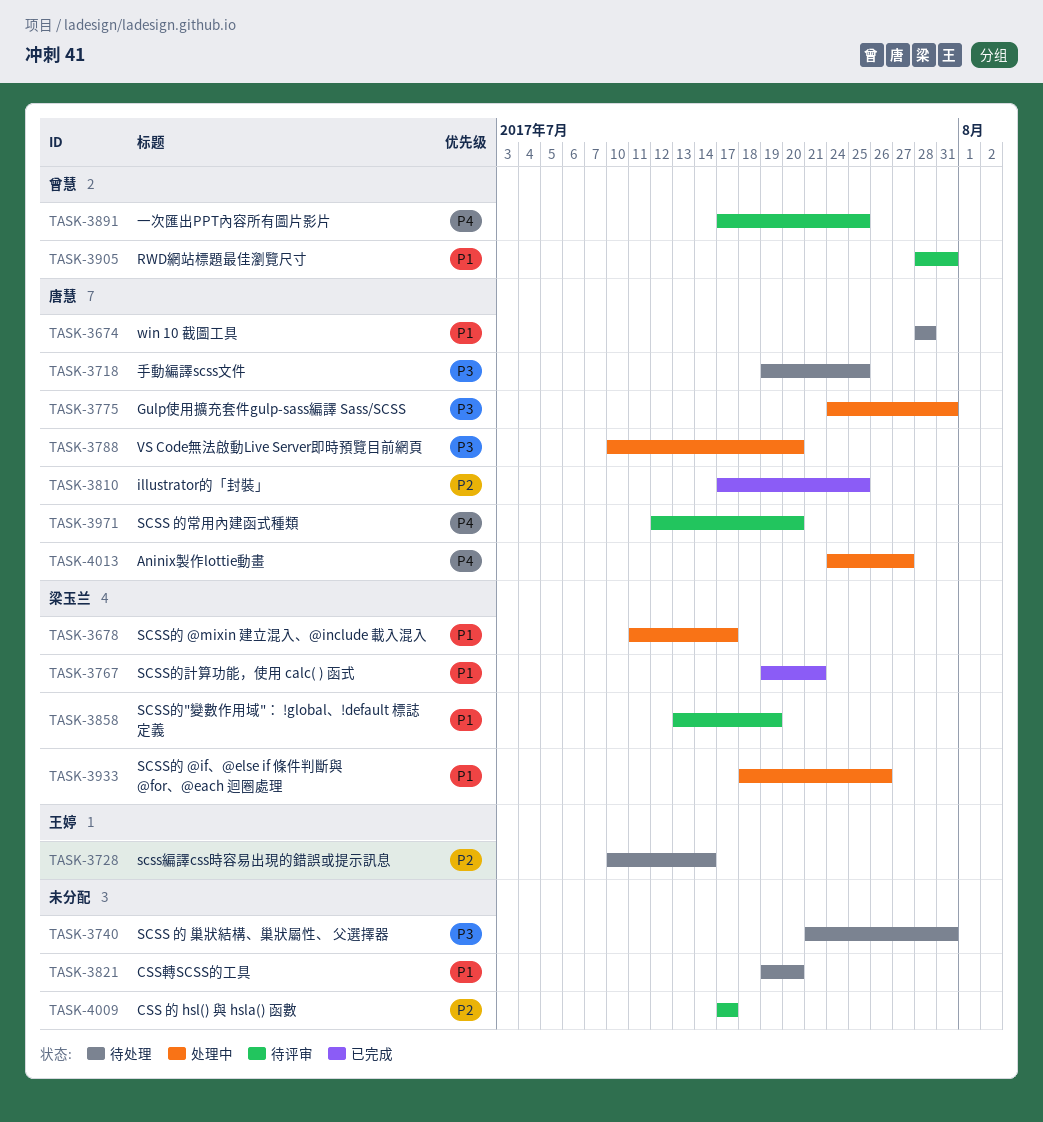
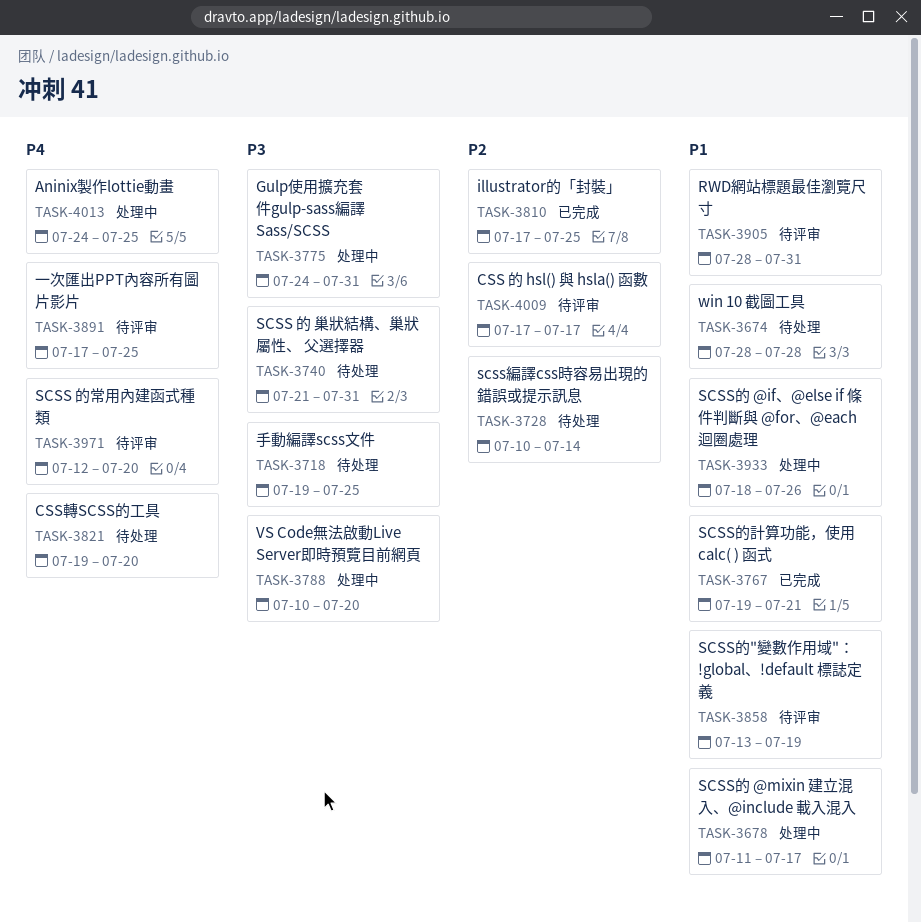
TASK-3821, priority: P1 -> P4
TASK-4013, due: Jul 27 -> Jul 25

